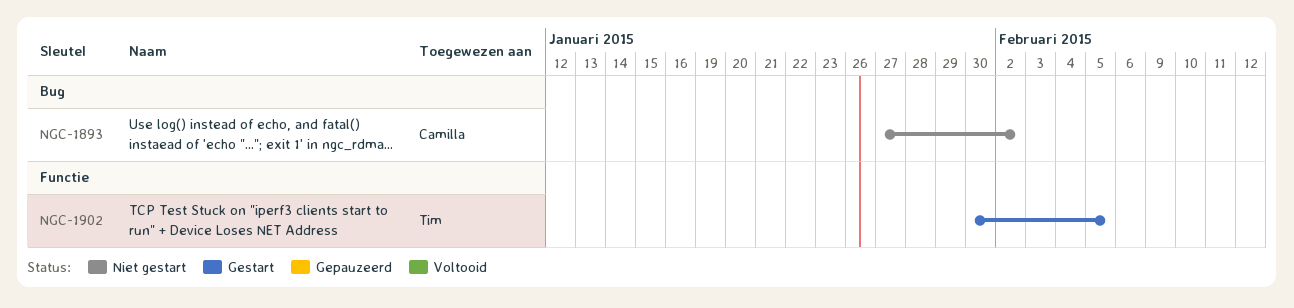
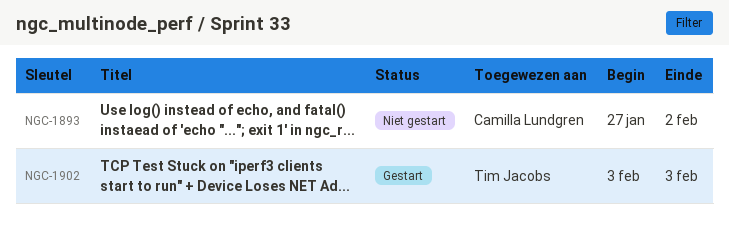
NGC-1902, start: Jan 30 -> Feb 3
NGC-1902, due: Feb 5 -> Feb 3

